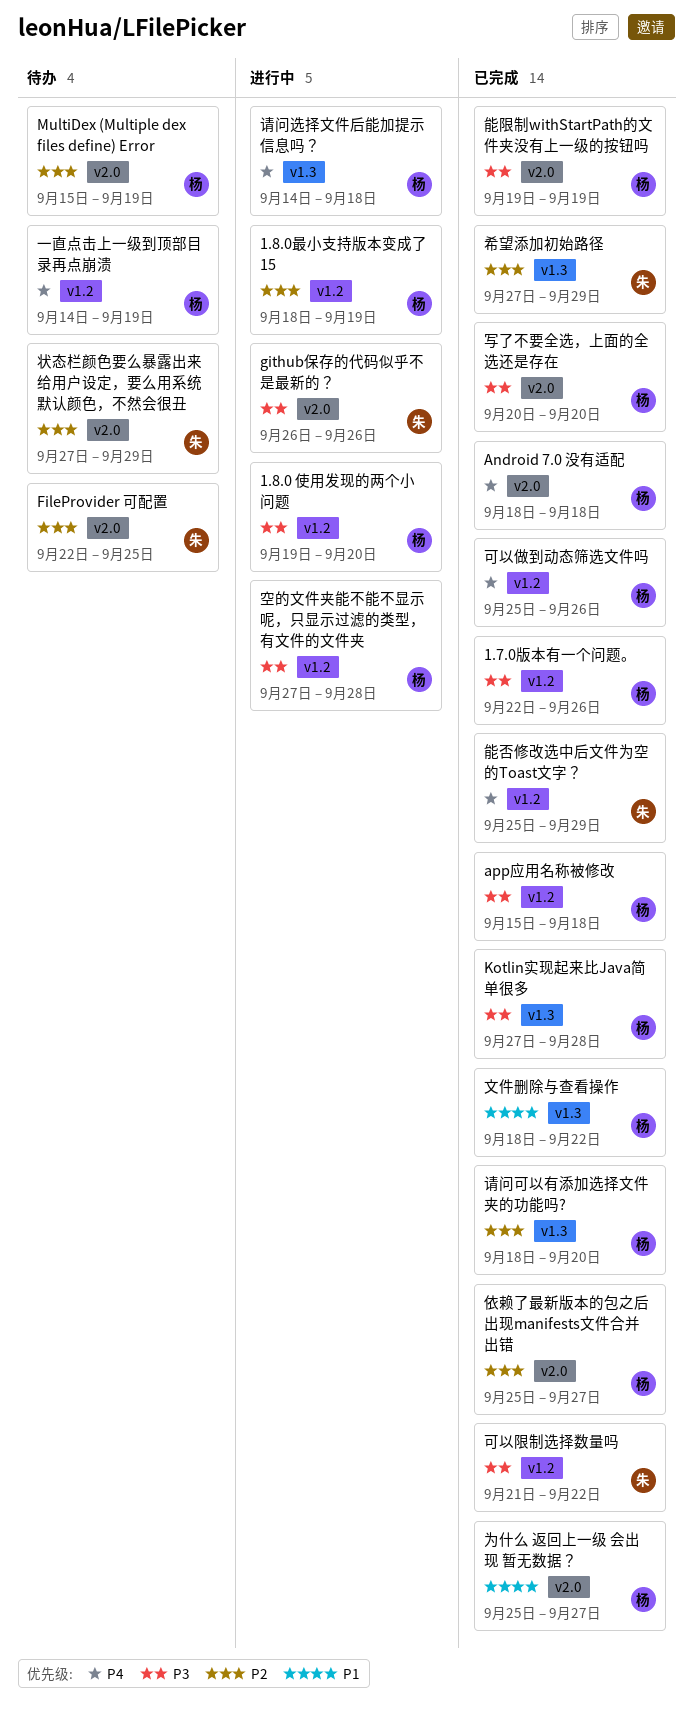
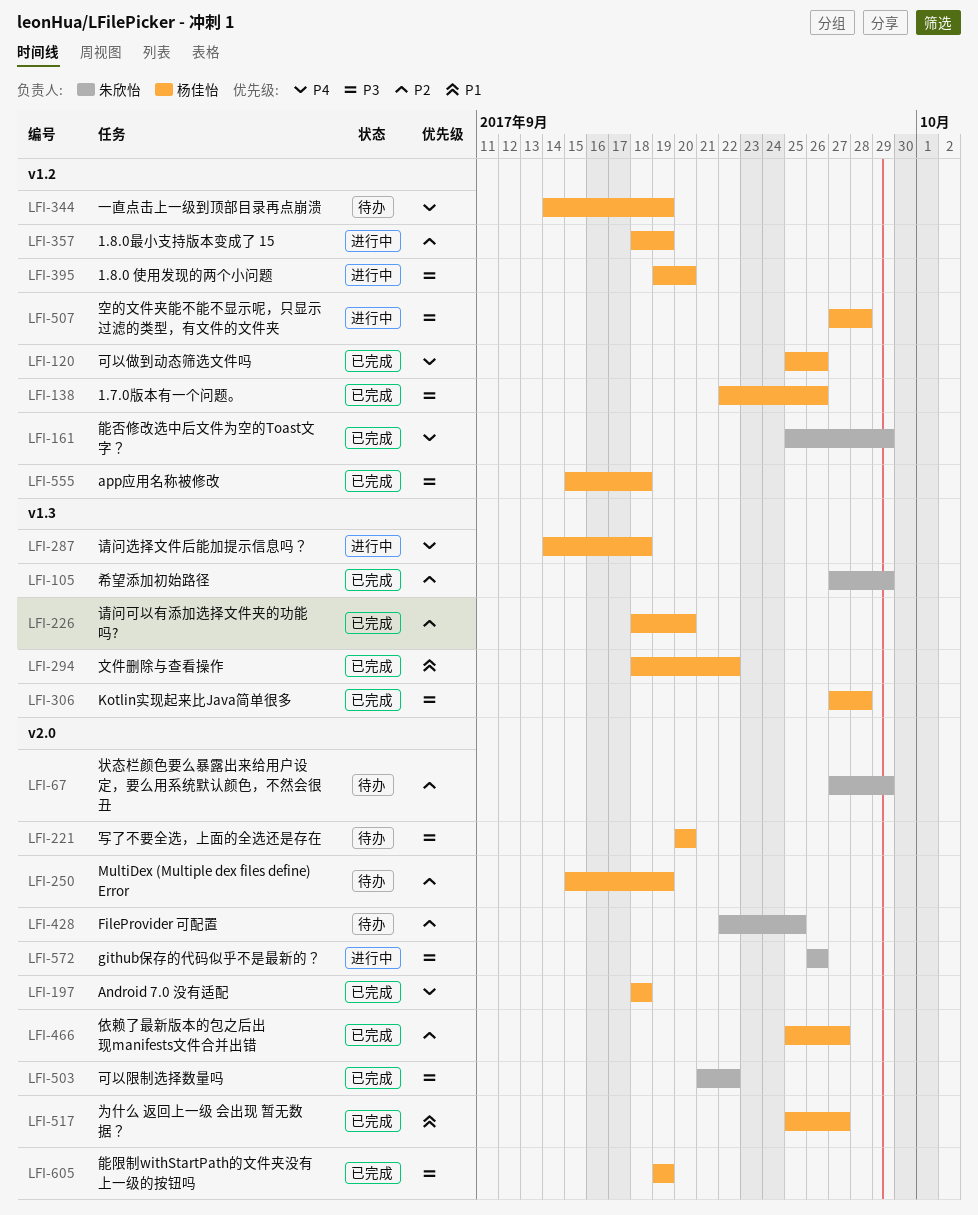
写了不要全选，上面的全选还是存在, status: 已完成 -> 待办
可以限制选择数量吗, label: v1.2 -> v2.0

